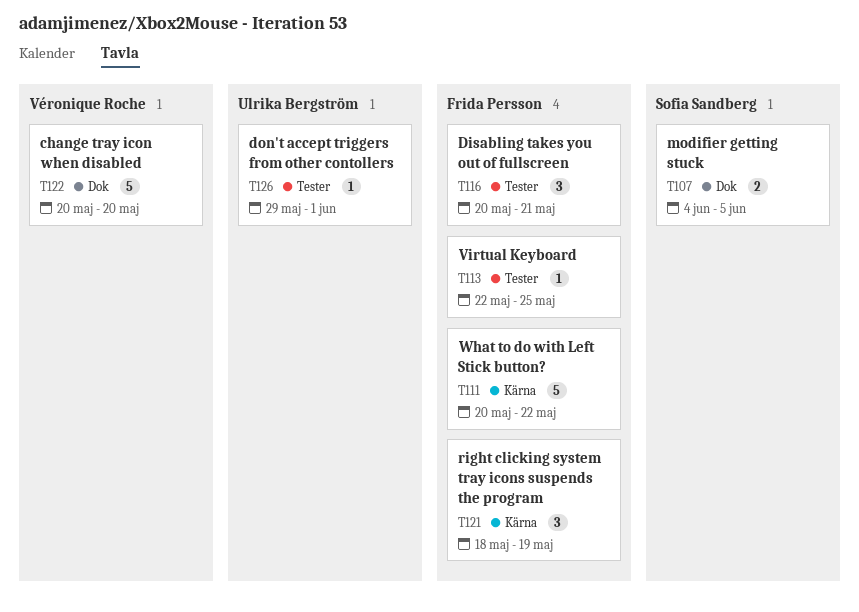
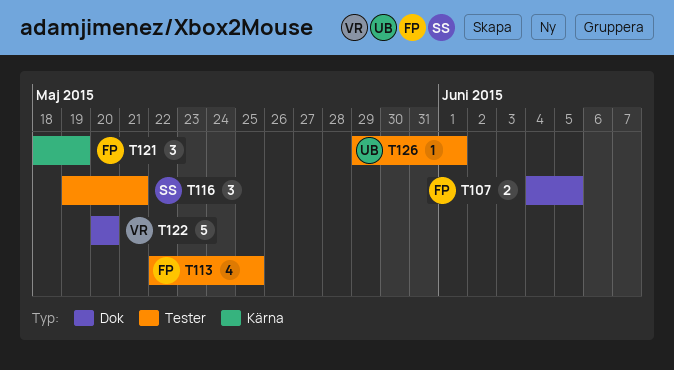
T107, owner: Sofia Sandberg -> Frida Persson
T111: present -> none
T113, estimate: 1 -> 4
T116, owner: Frida Persson -> Sofia Sandberg
T116, start: May 20 -> May 19

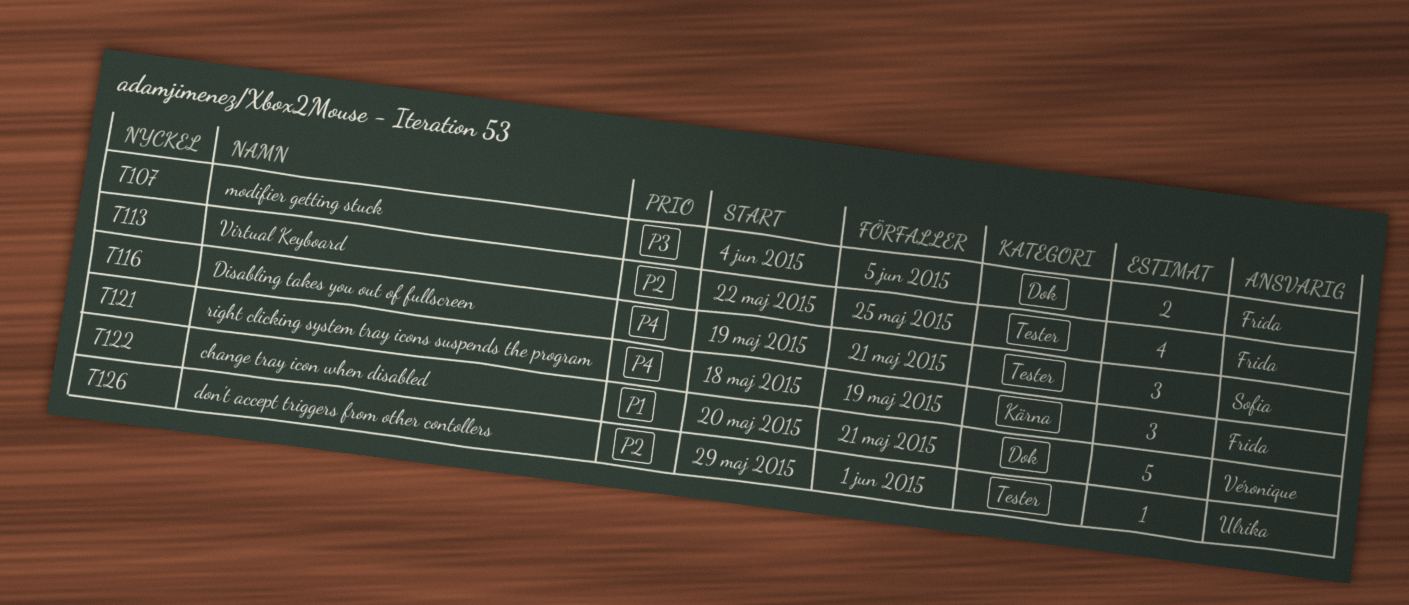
T122, due: May 20 -> May 21

